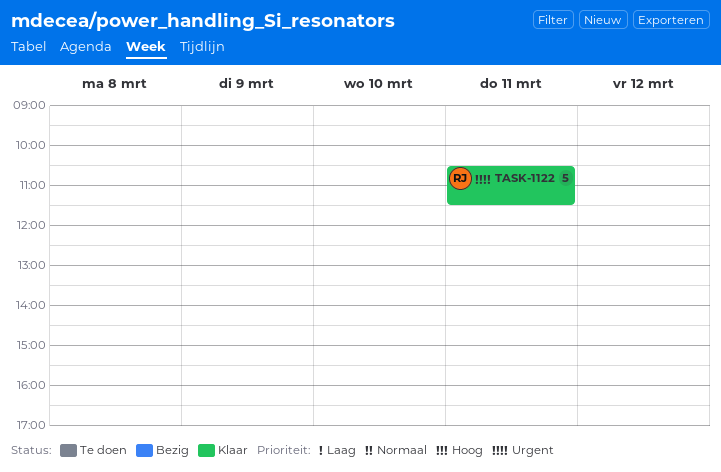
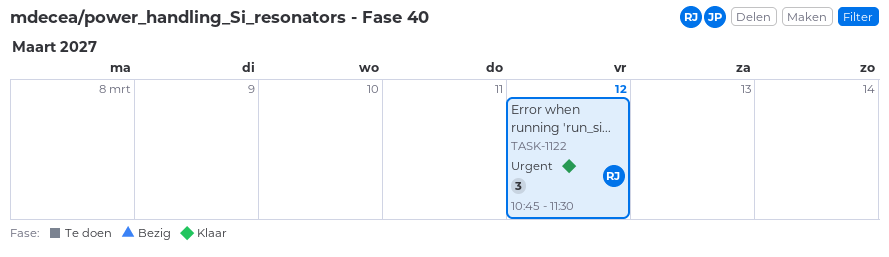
TASK-1122, estimate: 5 -> 3
TASK-1122, day: Mar 11 -> Mar 12
TASK-1122, begins: 10:30 -> 10:45

